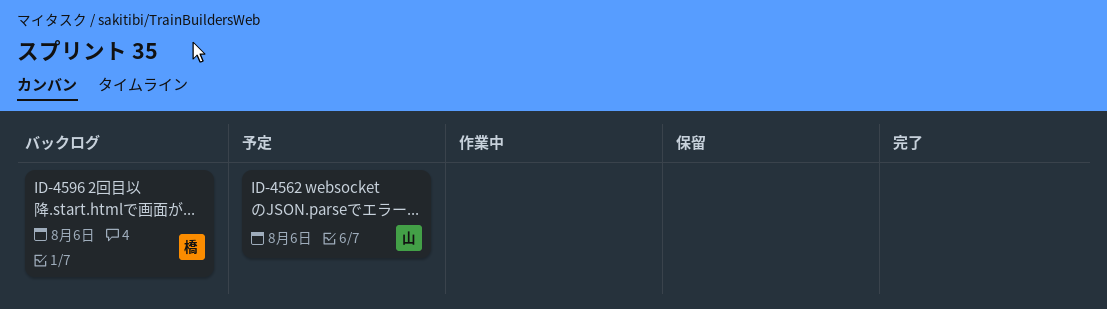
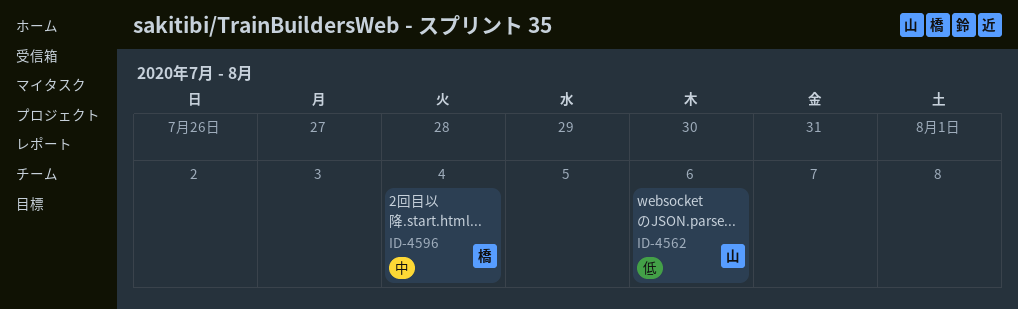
ID-4596, due: Aug 6 -> Aug 4

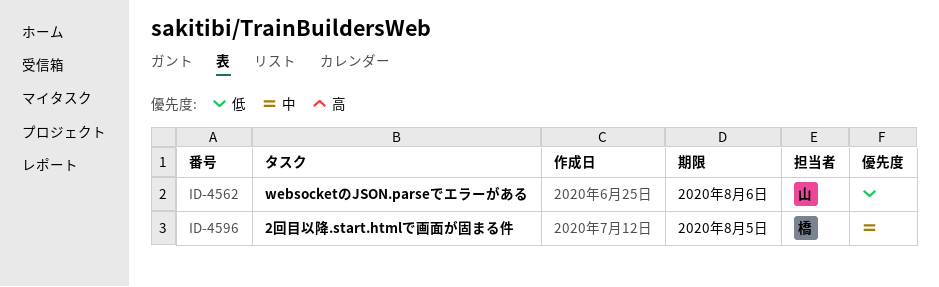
ID-4596, due: Aug 4 -> Aug 5

